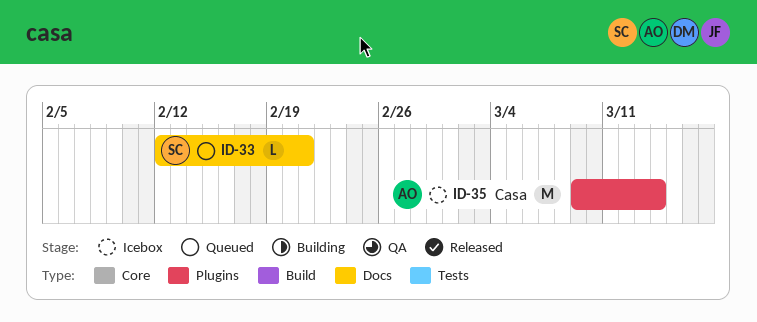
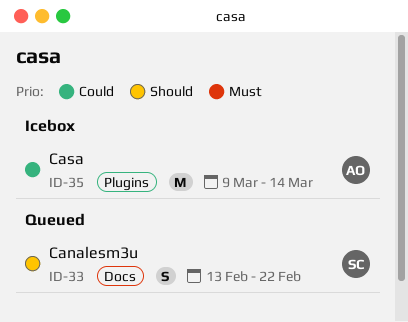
ID-33, estimate: L -> S
ID-33, start: Feb 12 -> Feb 13
ID-33, due: Feb 21 -> Feb 22

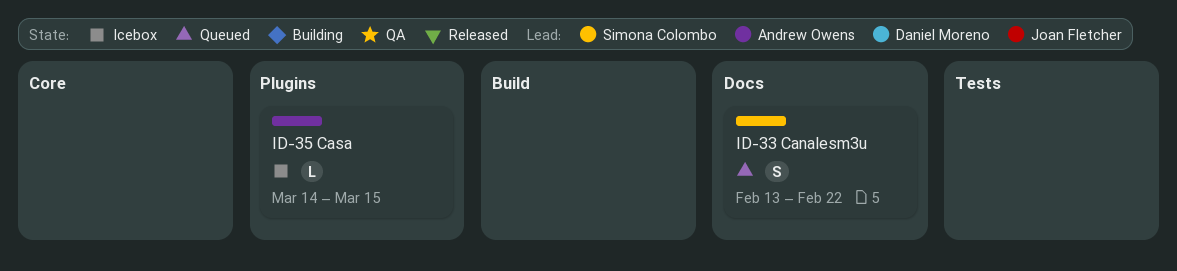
ID-35, estimate: M -> L
ID-35, start: Mar 9 -> Mar 14
ID-35, due: Mar 14 -> Mar 15

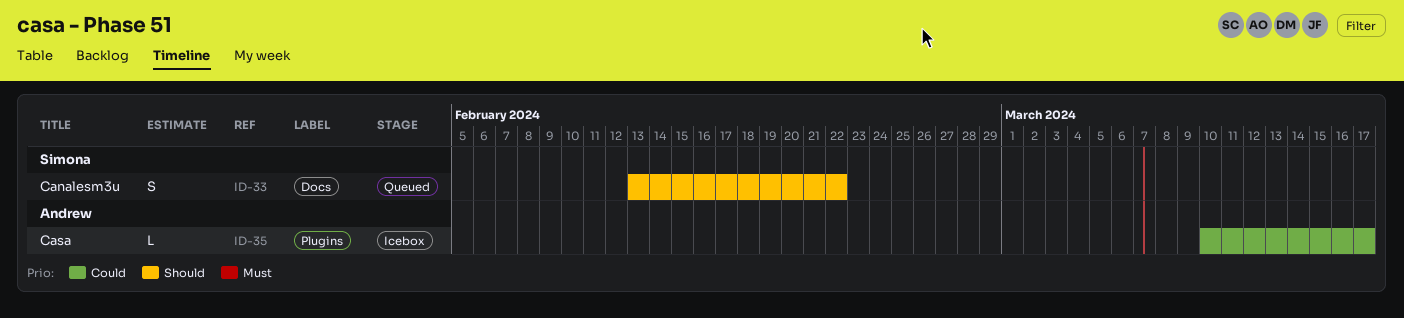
ID-35, start: Mar 14 -> Mar 10
ID-35, due: Mar 15 -> Mar 17

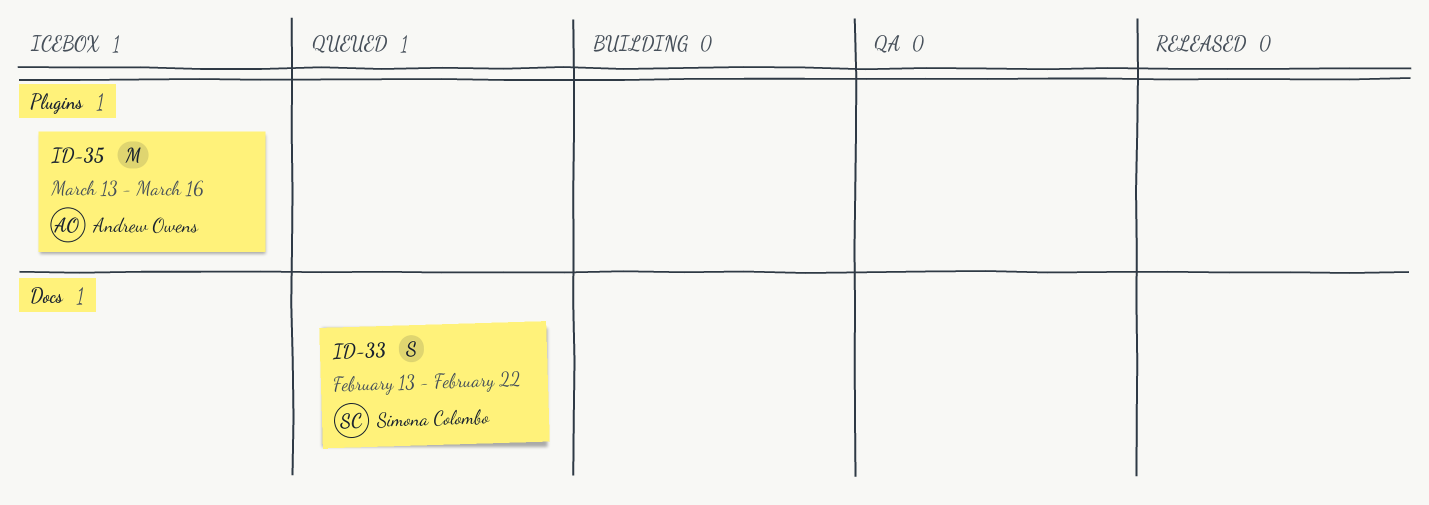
ID-35, estimate: L -> M
ID-35, start: Mar 10 -> Mar 13
ID-35, due: Mar 17 -> Mar 16

